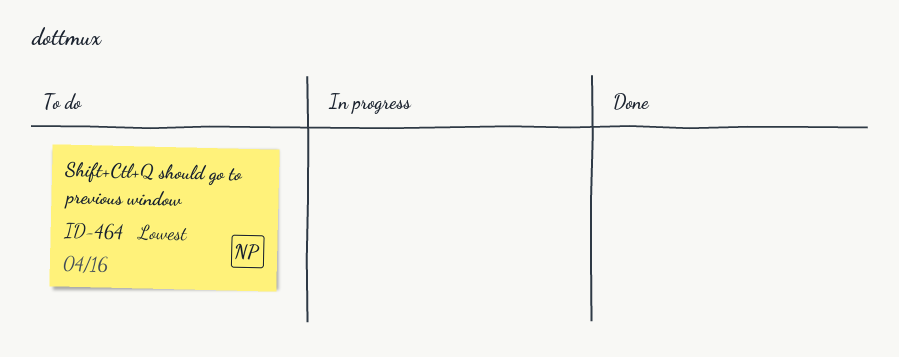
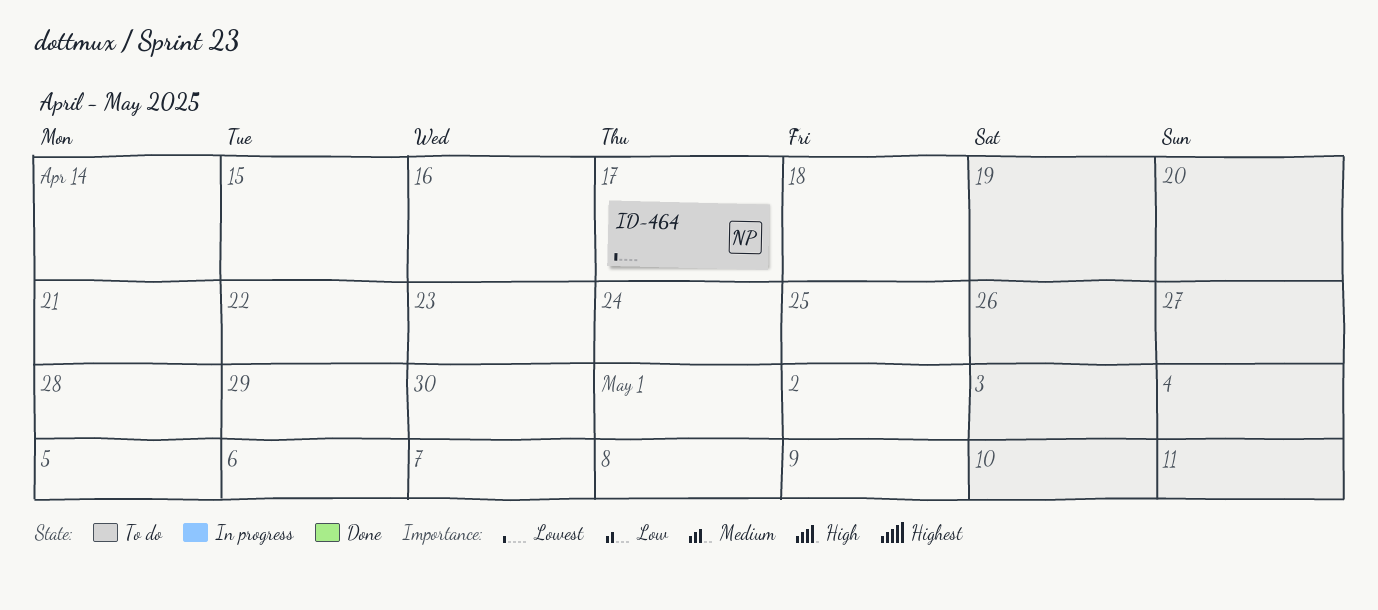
ID-464, due: Apr 16 -> Apr 17

